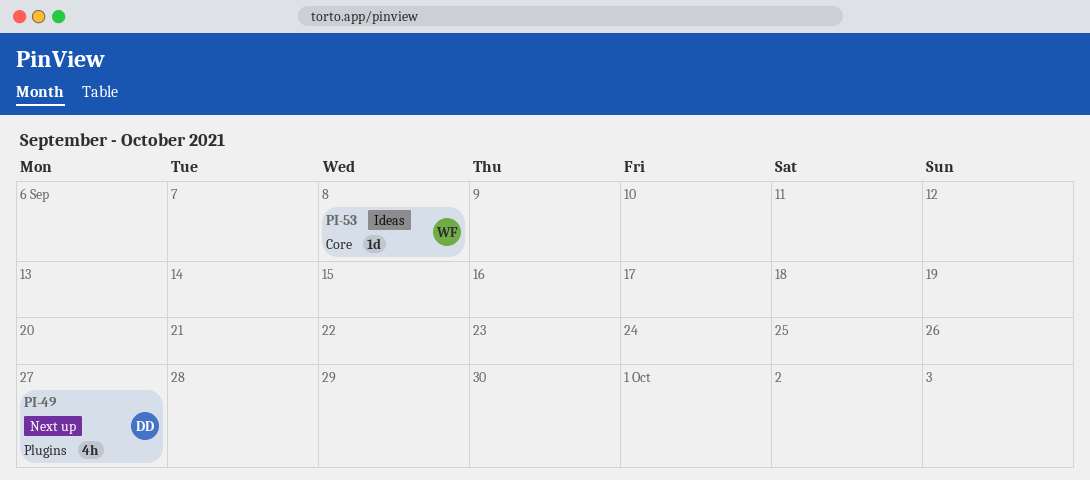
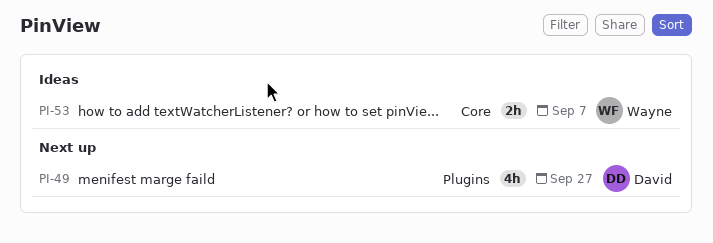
PI-53, estimate: 1d -> 2h
PI-53, due: Sep 8 -> Sep 7

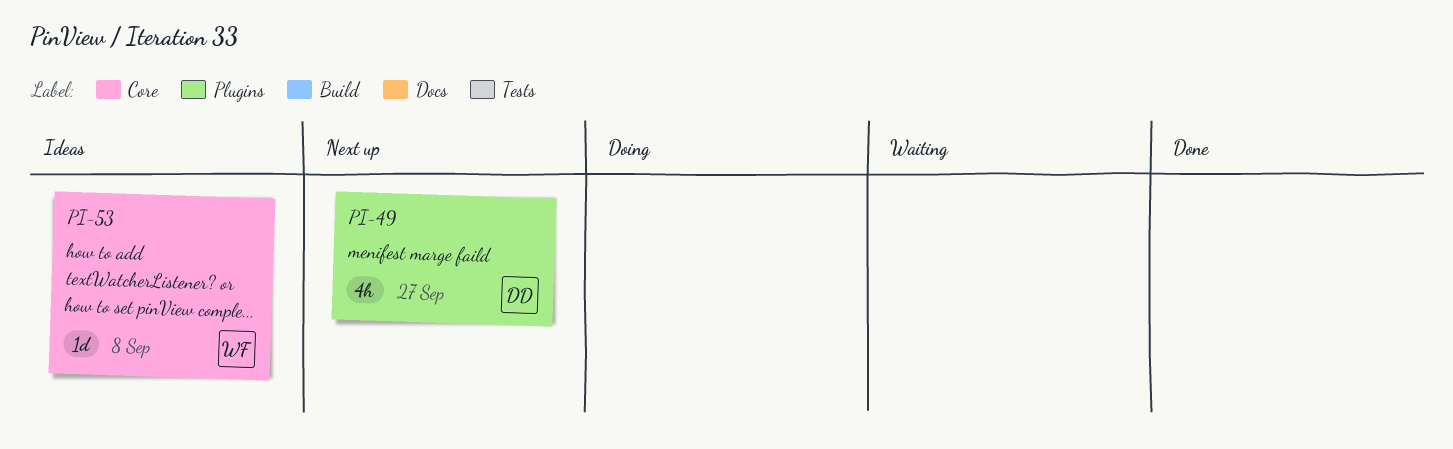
PI-53, estimate: 2h -> 1d
PI-53, due: Sep 7 -> Sep 8

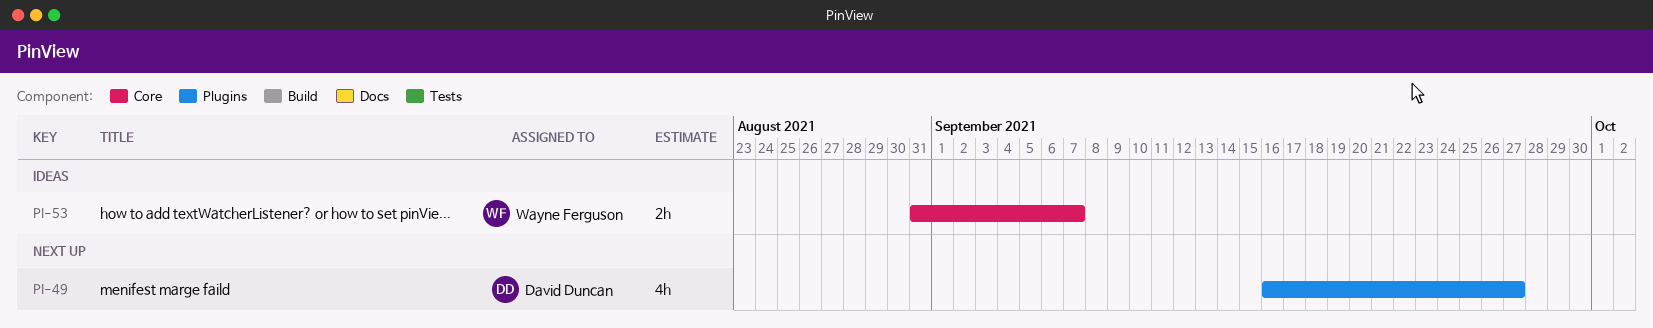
PI-53, estimate: 1d -> 2h
PI-53, due: Sep 8 -> Sep 7

